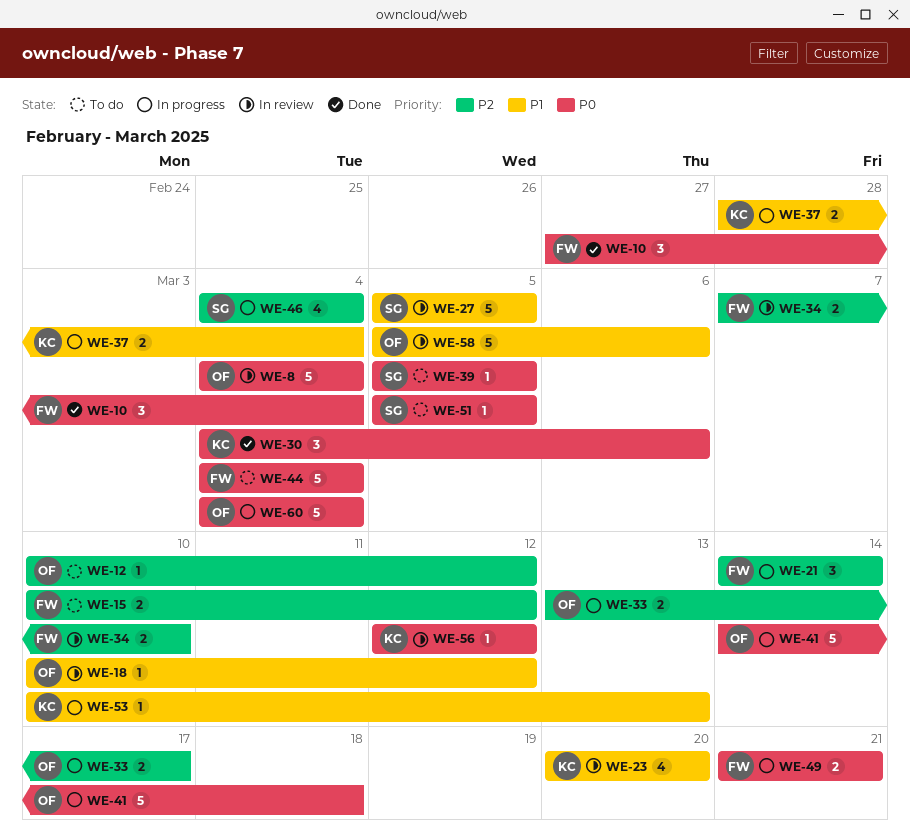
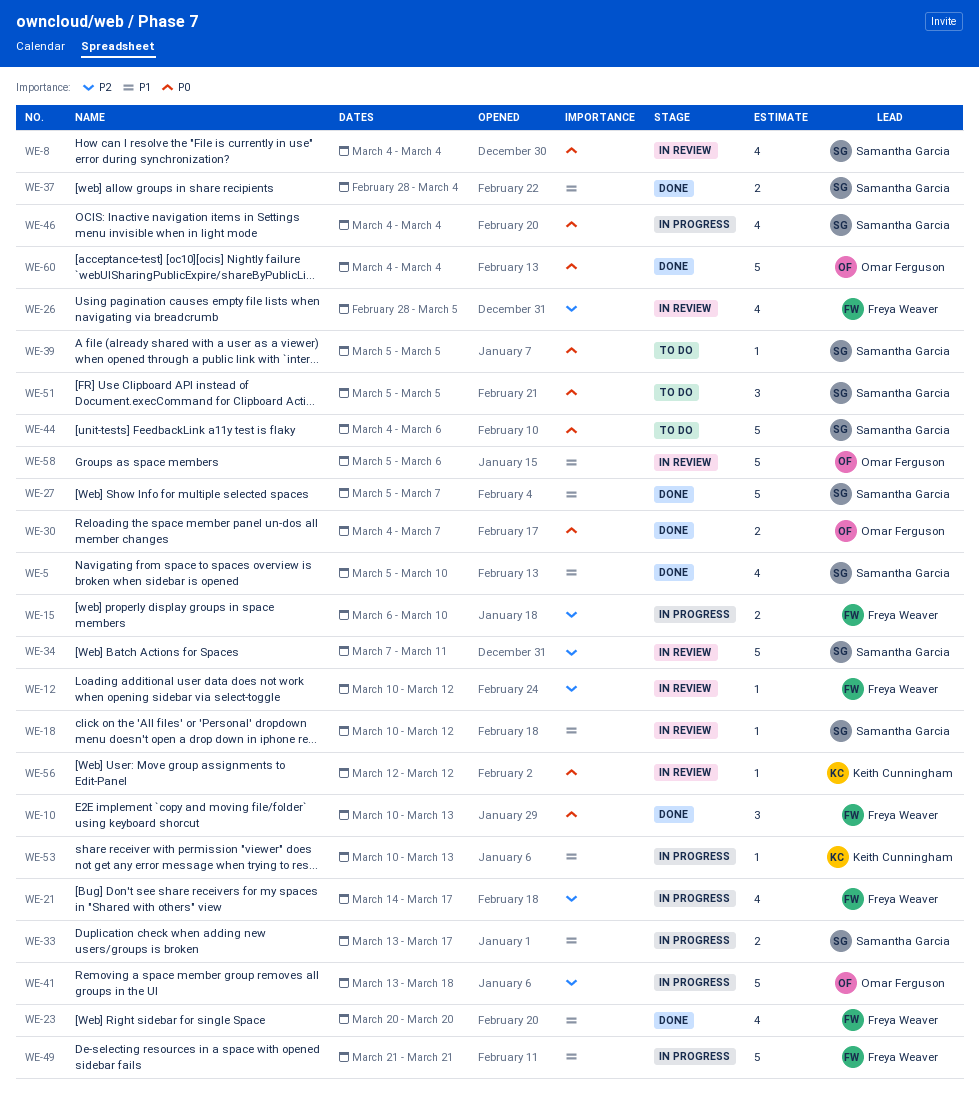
WE-5: none -> present
WE-8, owner: Omar Ferguson -> Samantha Garcia
WE-8, estimate: 5 -> 4
WE-10, start: Feb 27 -> Mar 10
WE-10, due: Mar 4 -> Mar 13
WE-12, status: To do -> In review
WE-12, owner: Omar Ferguson -> Freya Weaver
WE-15, status: To do -> In progress
WE-15, start: Mar 10 -> Mar 6
WE-15, due: Mar 12 -> Mar 10
WE-18, owner: Omar Ferguson -> Samantha Garcia
WE-21, estimate: 3 -> 4
WE-21, due: Mar 14 -> Mar 17
WE-23, status: In review -> Done
WE-23, owner: Keith Cunningham -> Freya Weaver
WE-26: none -> present
WE-27, status: In review -> Done
WE-27, due: Mar 5 -> Mar 7
WE-30, owner: Keith Cunningham -> Omar Ferguson
WE-30, estimate: 3 -> 2
WE-30, due: Mar 6 -> Mar 7
WE-33, owner: Omar Ferguson -> Samantha Garcia
WE-33, priority: P2 -> P1
WE-34, owner: Freya Weaver -> Samantha Garcia
WE-34, estimate: 2 -> 5
WE-34, due: Mar 10 -> Mar 11
WE-37, status: In progress -> Done
WE-37, owner: Keith Cunningham -> Samantha Garcia
WE-41, priority: P0 -> P2
WE-41, start: Mar 14 -> Mar 13
WE-44, owner: Freya Weaver -> Samantha Garcia
WE-44, due: Mar 4 -> Mar 6
WE-46, priority: P2 -> P0
WE-49, priority: P0 -> P1
WE-49, estimate: 2 -> 5
WE-51, estimate: 1 -> 3
WE-60, status: In progress -> Done

